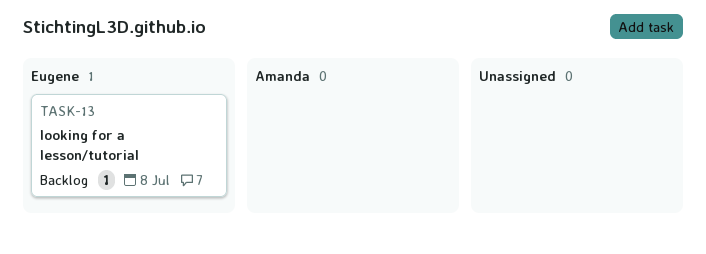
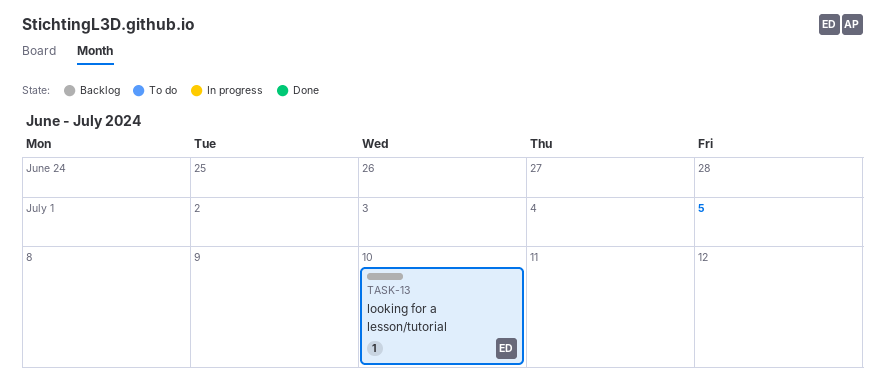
TASK-13, due: Jul 8 -> Jul 10

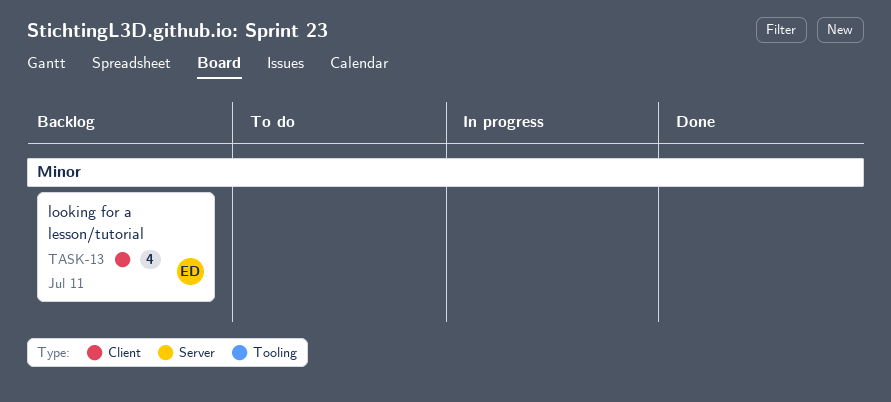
TASK-13, estimate: 1 -> 4
TASK-13, due: Jul 10 -> Jul 11

